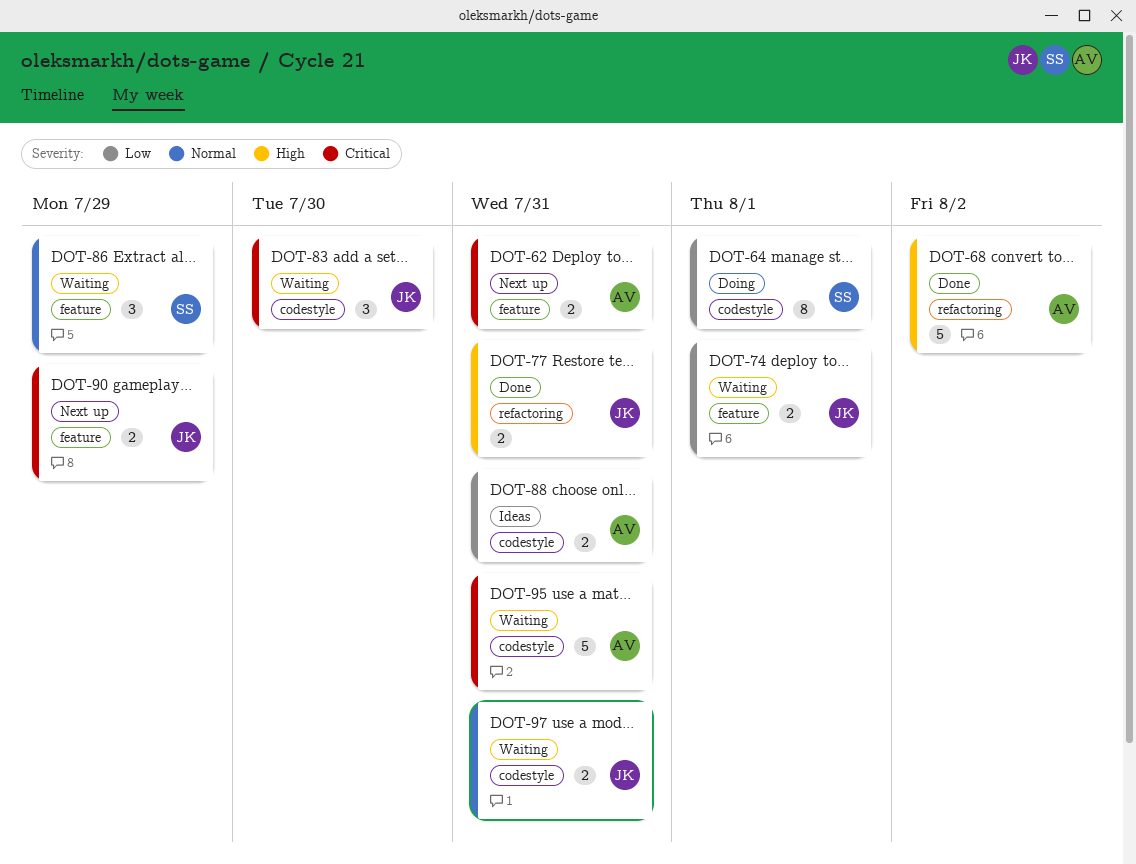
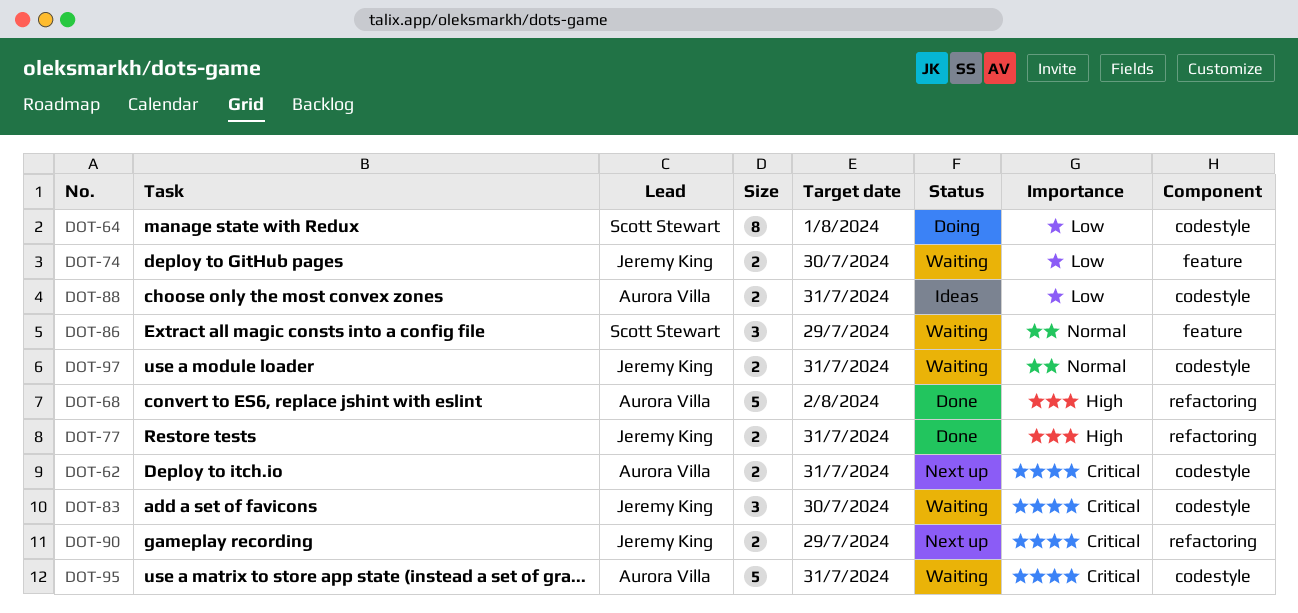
DOT-62, label: feature -> codestyle
DOT-74, due: Aug 1 -> Jul 30
DOT-90, label: feature -> refactoring

